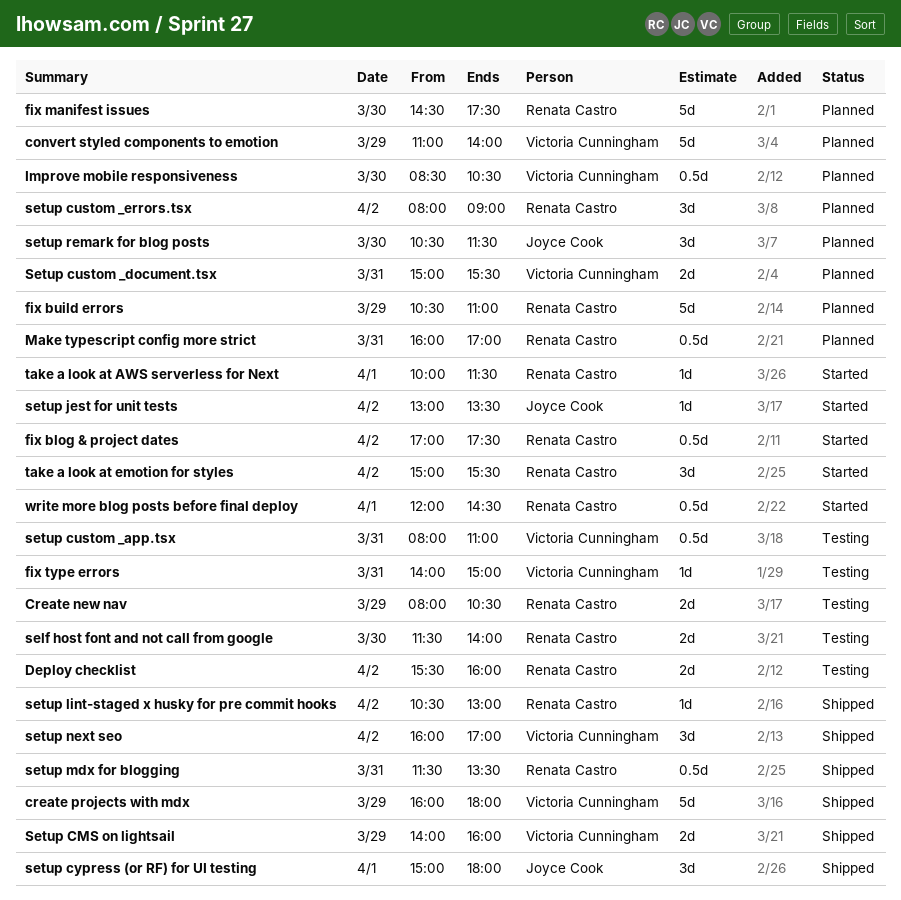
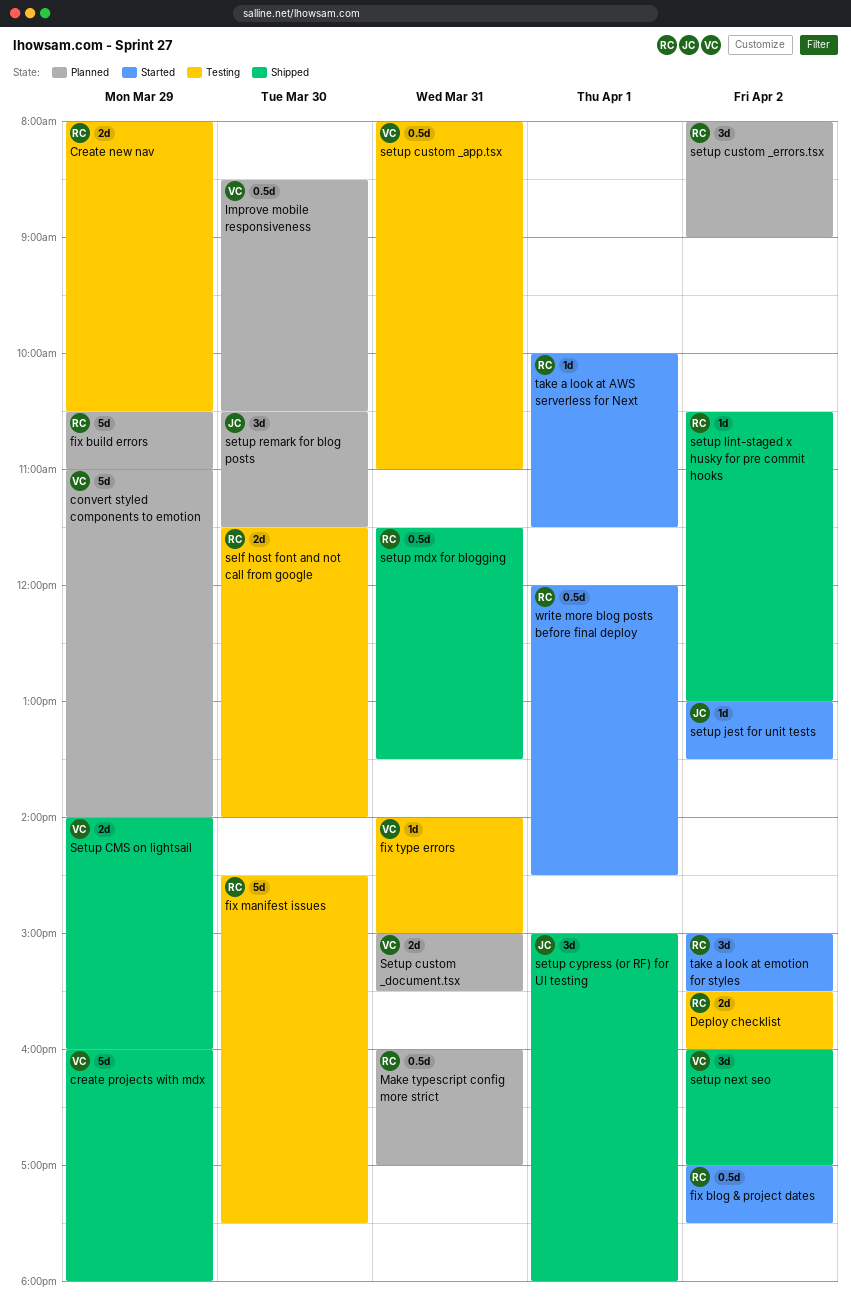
fix manifest issues, status: Planned -> Testing

